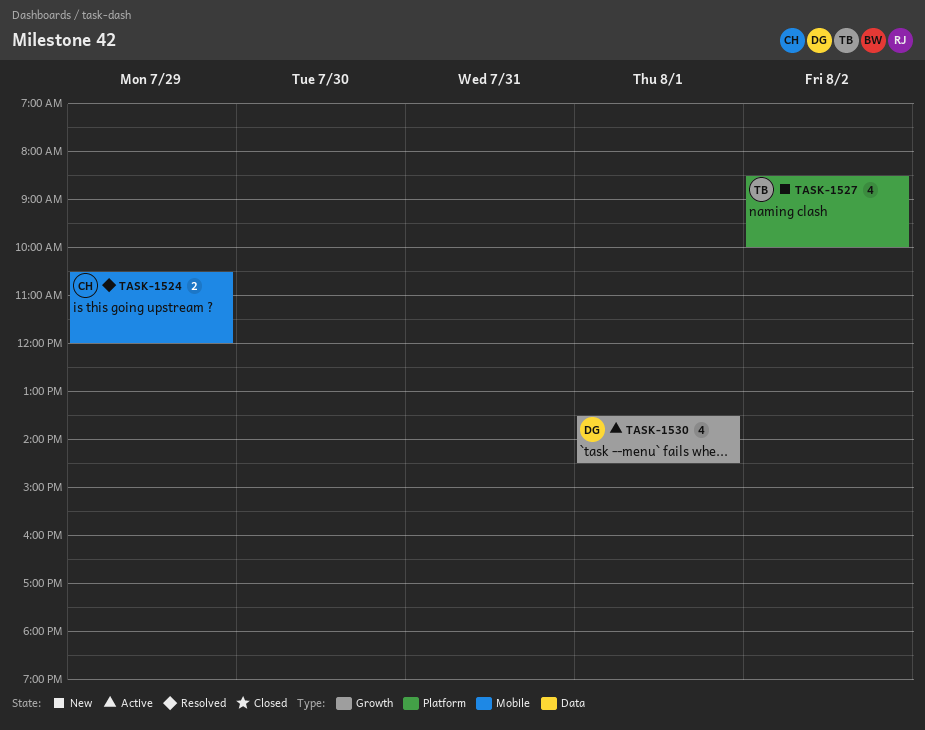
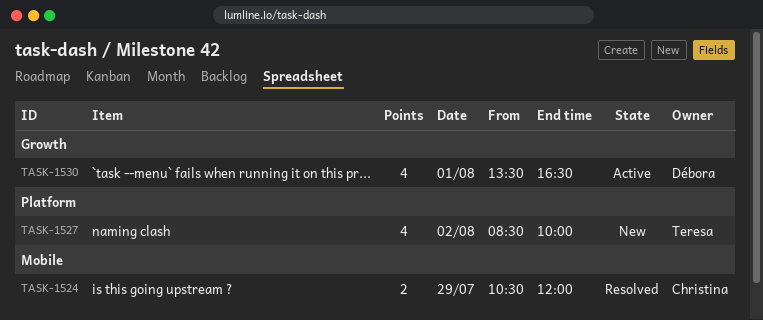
TASK-1530, ends: 14:30 -> 16:30

